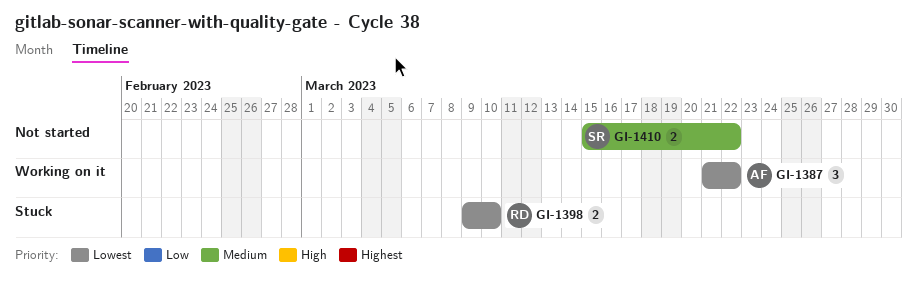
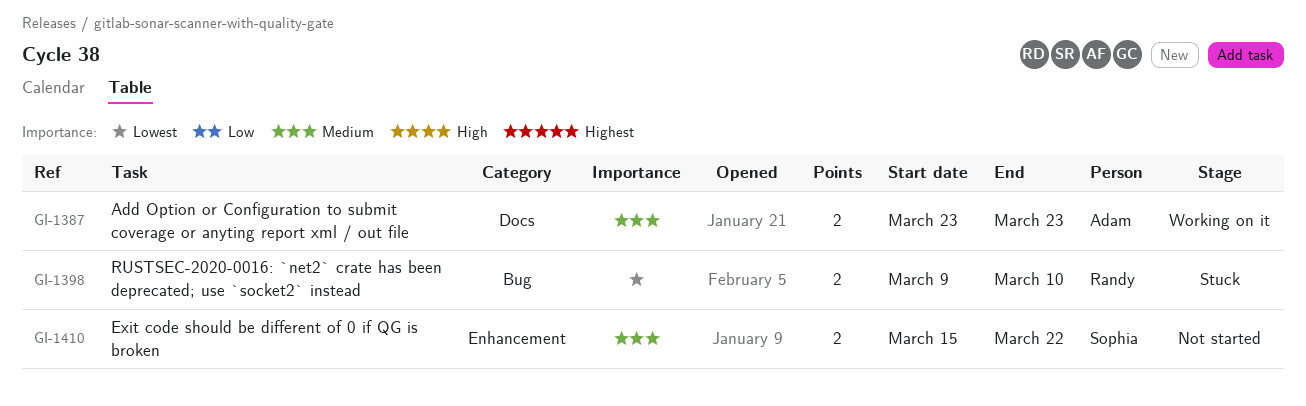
GI-1387, priority: Lowest -> Medium
GI-1387, estimate: 3 -> 2
GI-1387, start: Mar 21 -> Mar 23
GI-1387, due: Mar 22 -> Mar 23

